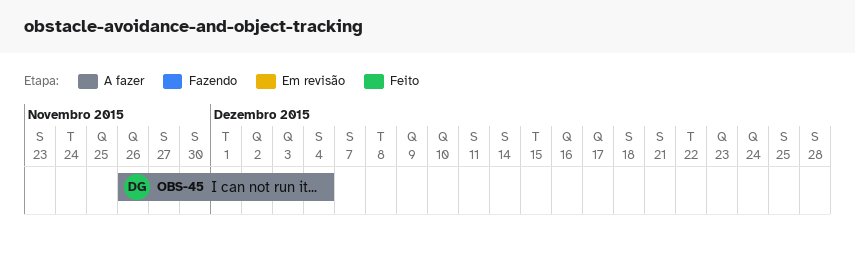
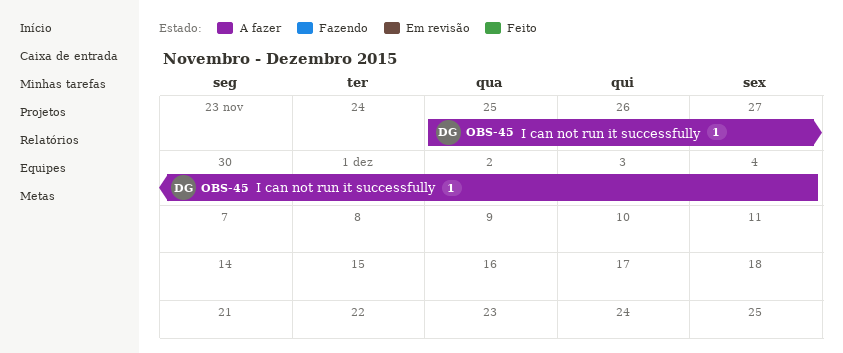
OBS-45, start: Nov 26 -> Nov 25

